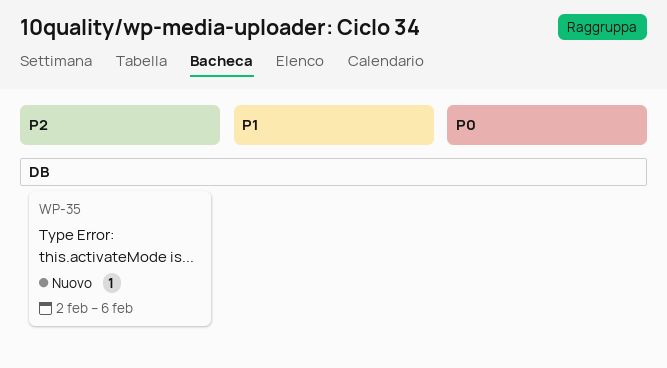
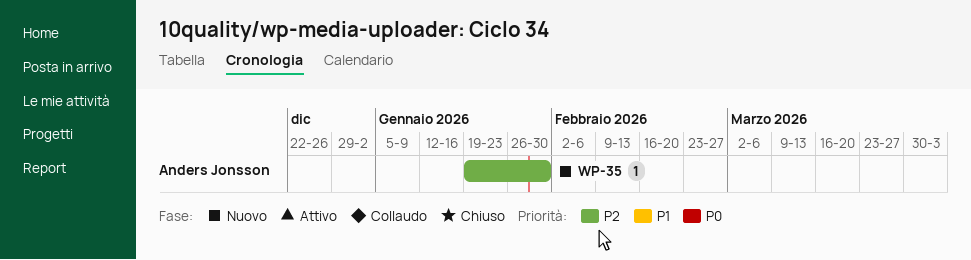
WP-35, start: Feb 2 -> Jan 19
WP-35, due: Feb 6 -> Jan 30

